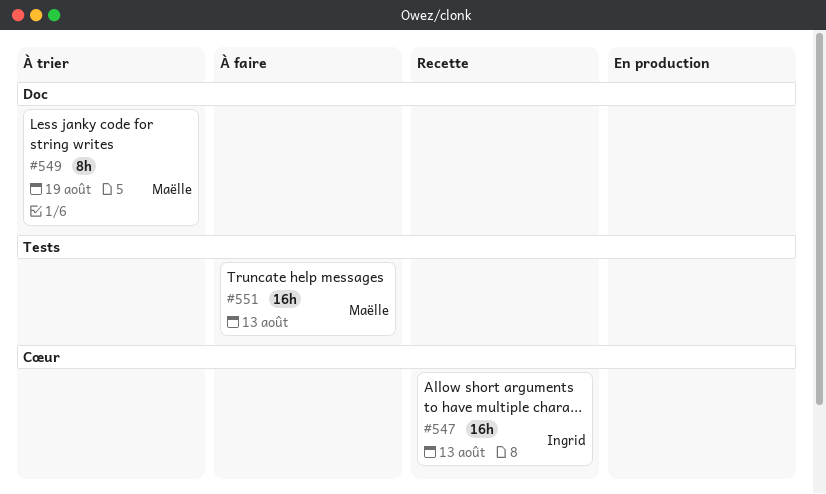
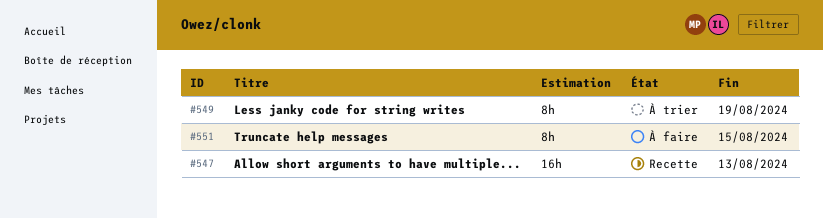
#551, estimate: 16h -> 8h
#551, due: Aug 13 -> Aug 15

